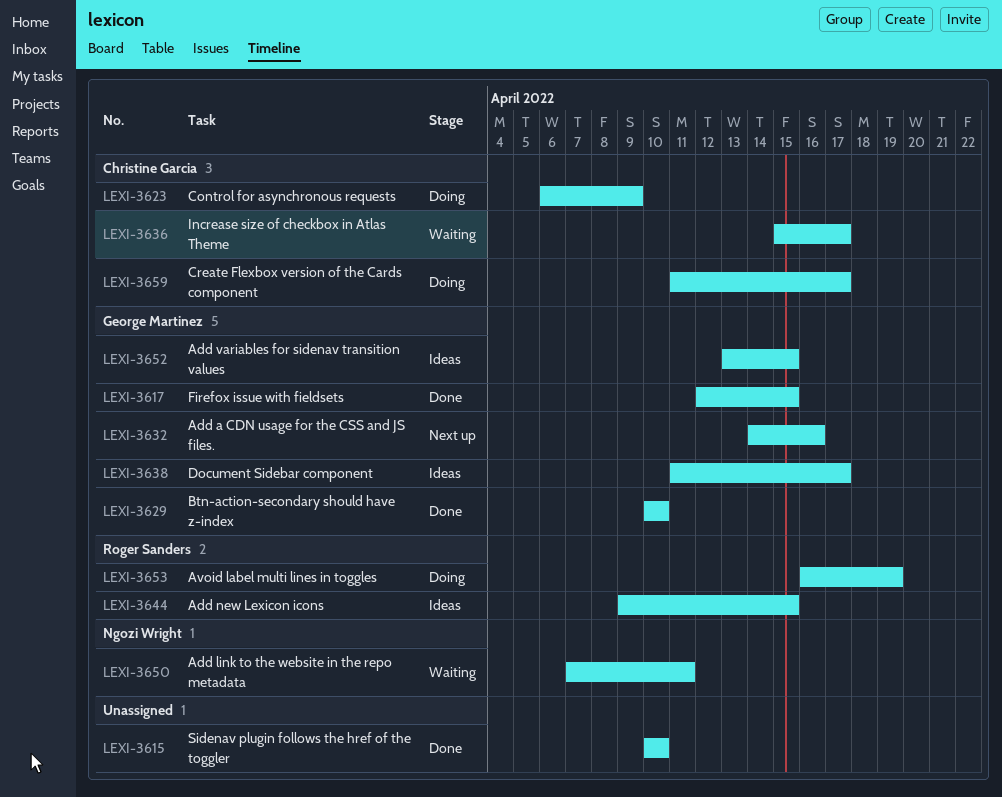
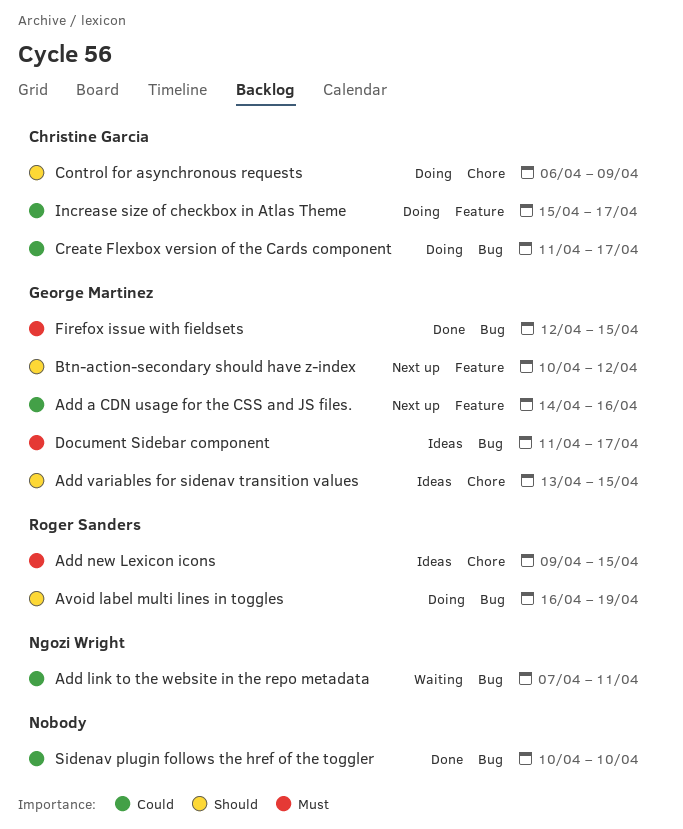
Btn-action-secondary should have z-index, status: Done -> Next up
Btn-action-secondary should have z-index, due: Apr 10 -> Apr 12
Increase size of checkbox in Atlas Theme, status: Waiting -> Doing

